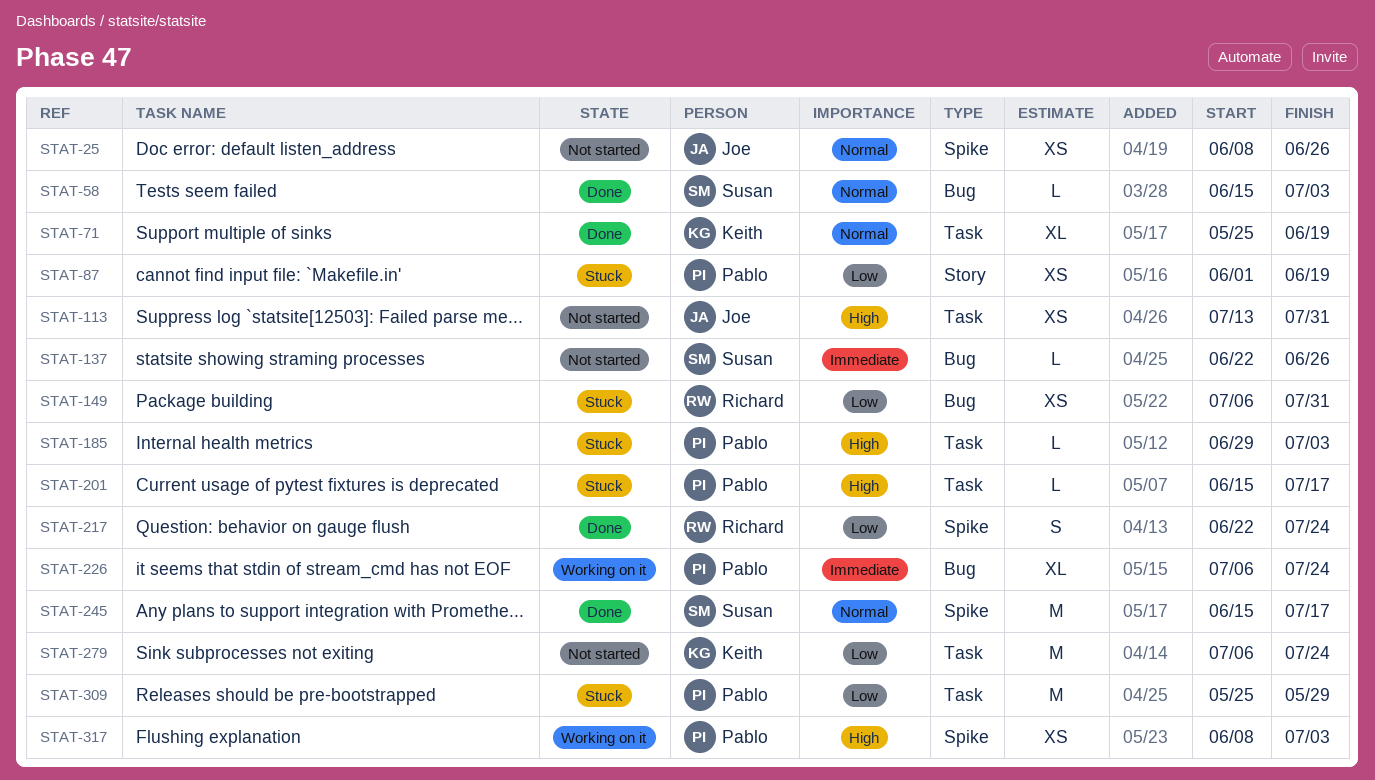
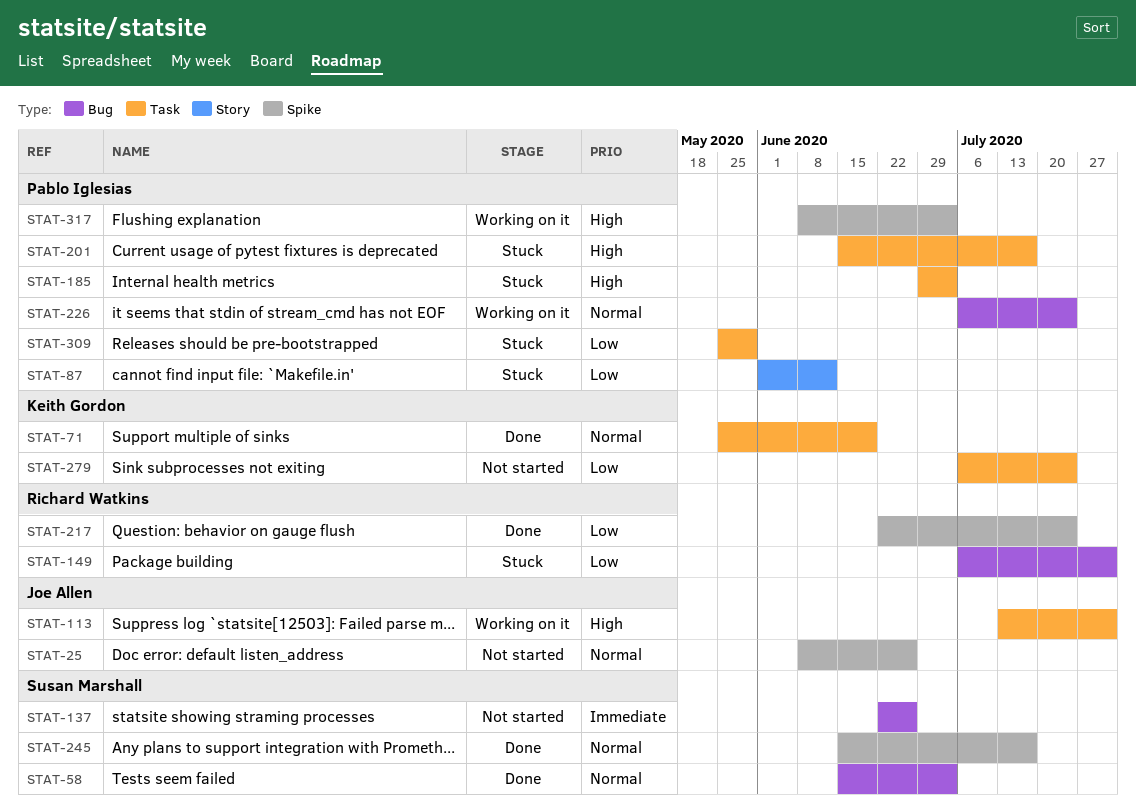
STAT-87, due: Jun 19 -> Jun 12
STAT-113, status: Not started -> Working on it
STAT-226, priority: Immediate -> Normal

